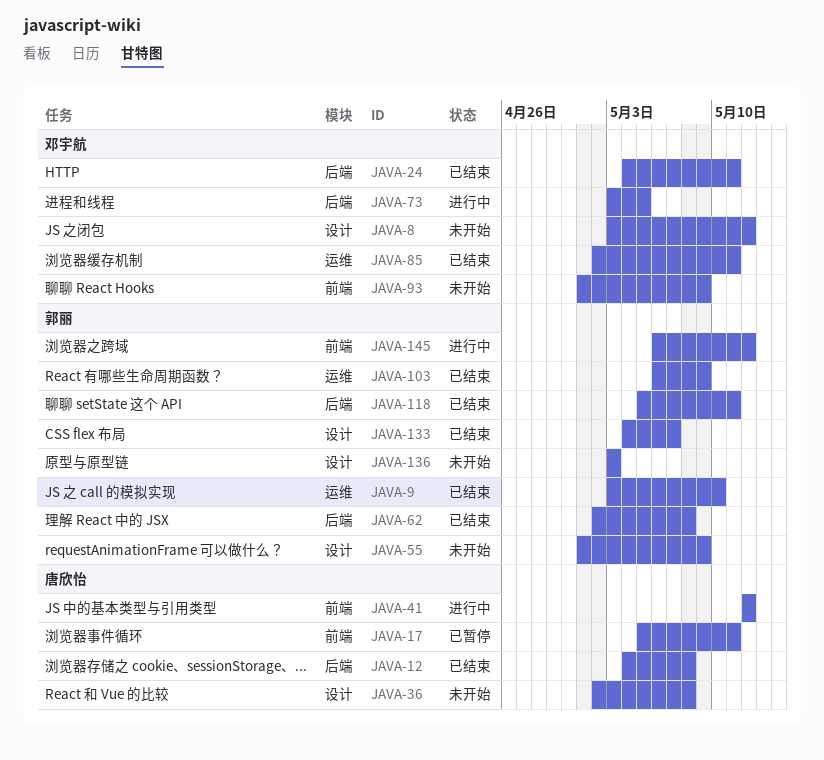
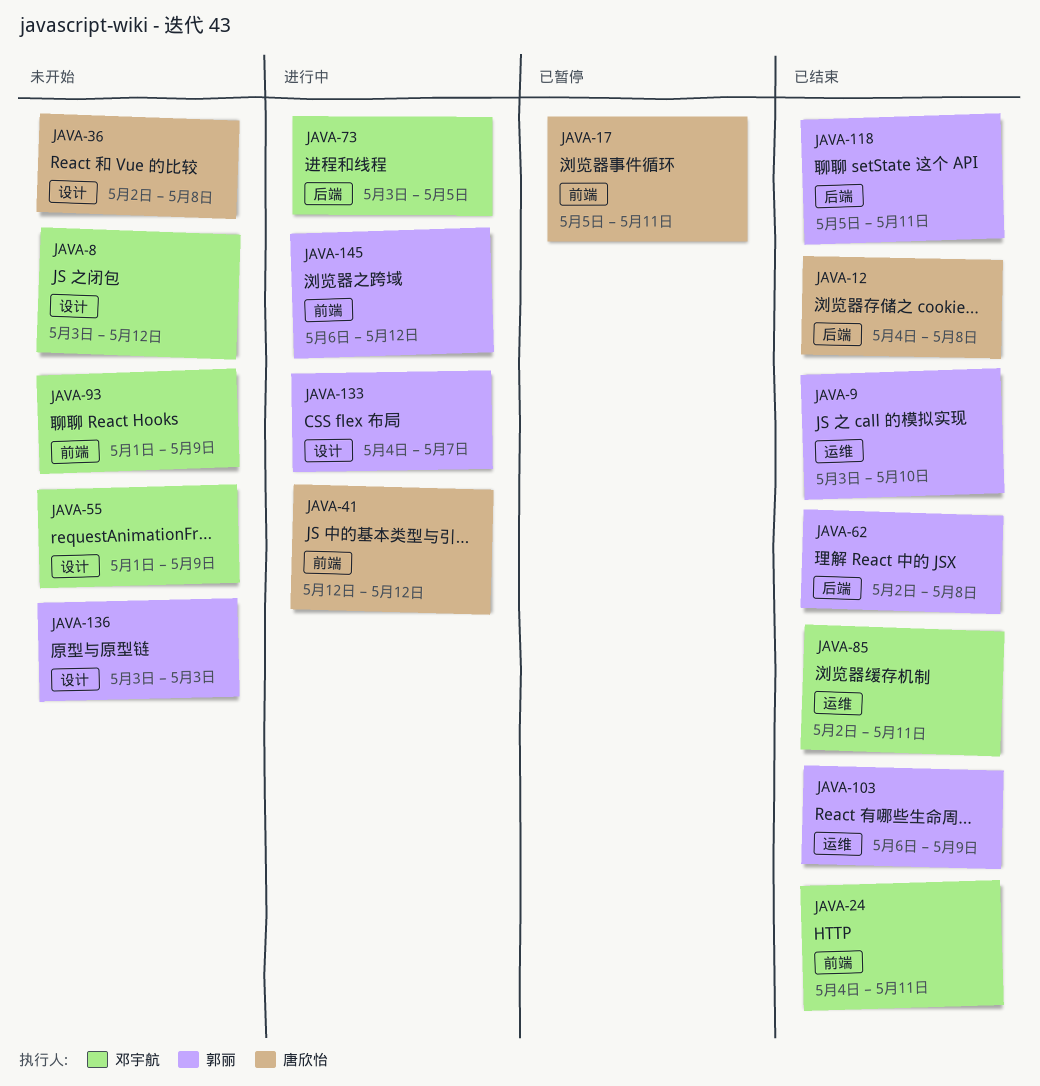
JAVA-24, label: 后端 -> 前端
JAVA-55, owner: 郭丽 -> 邓宇航
JAVA-133, status: 已结束 -> 进行中

